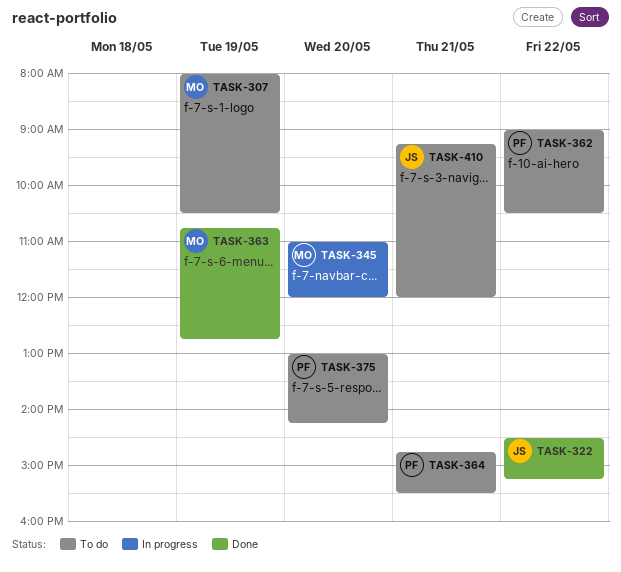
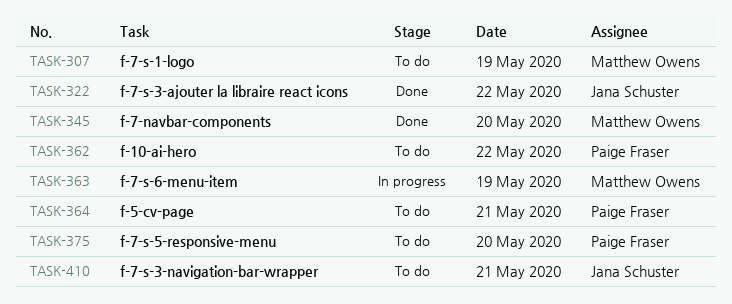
TASK-345, status: In progress -> Done
TASK-363, status: Done -> In progress

